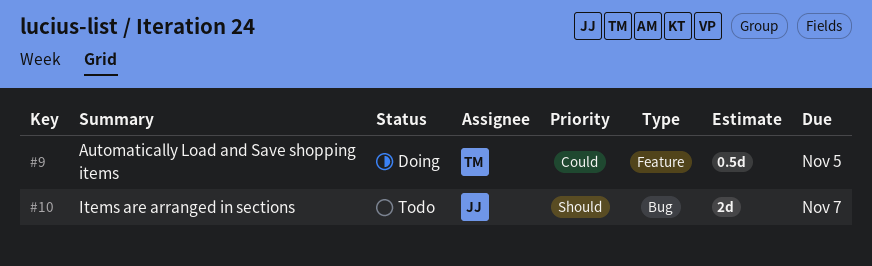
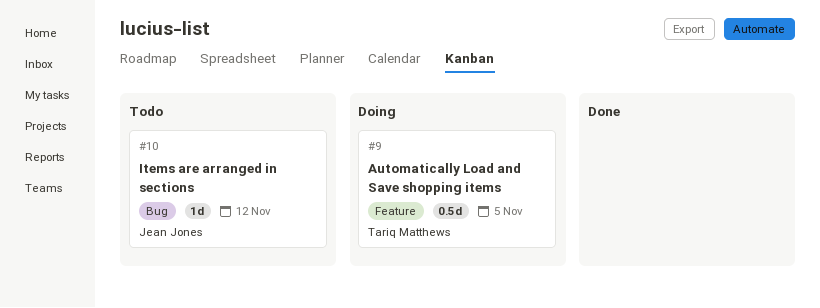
#10, estimate: 2d -> 1d
#10, due: Nov 7 -> Nov 12

